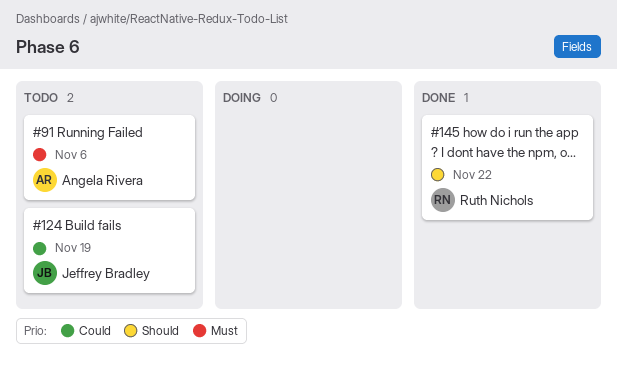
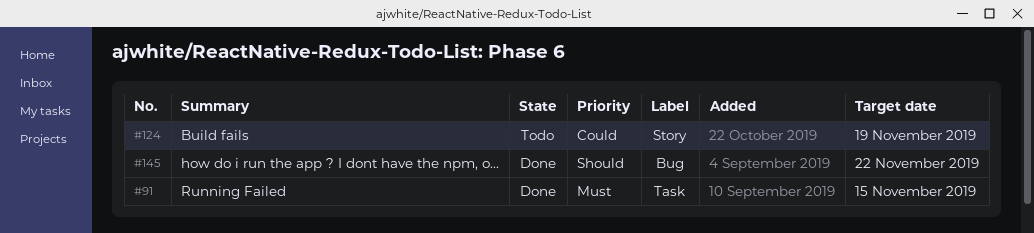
#91, status: Todo -> Done
#91, due: Nov 6 -> Nov 15

